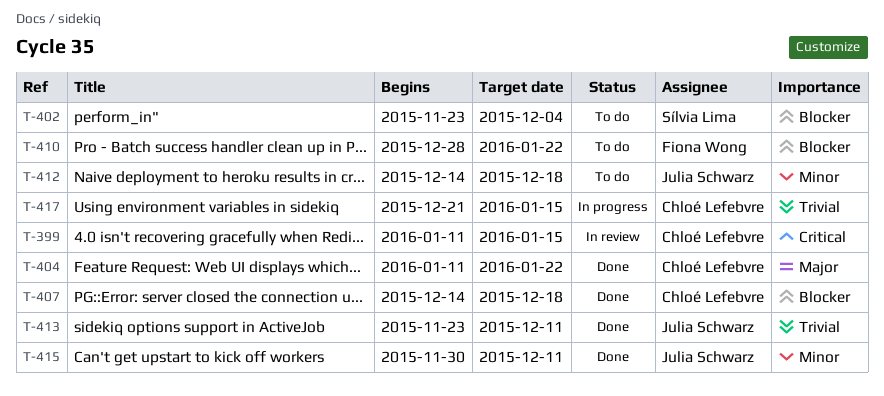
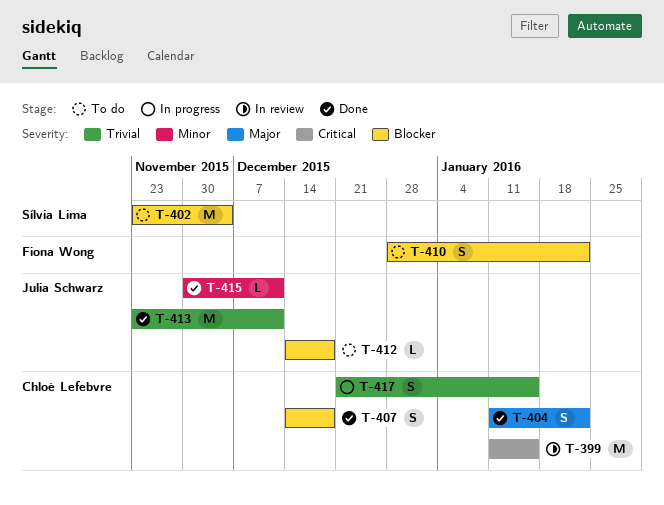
T-412, priority: Minor -> Blocker

